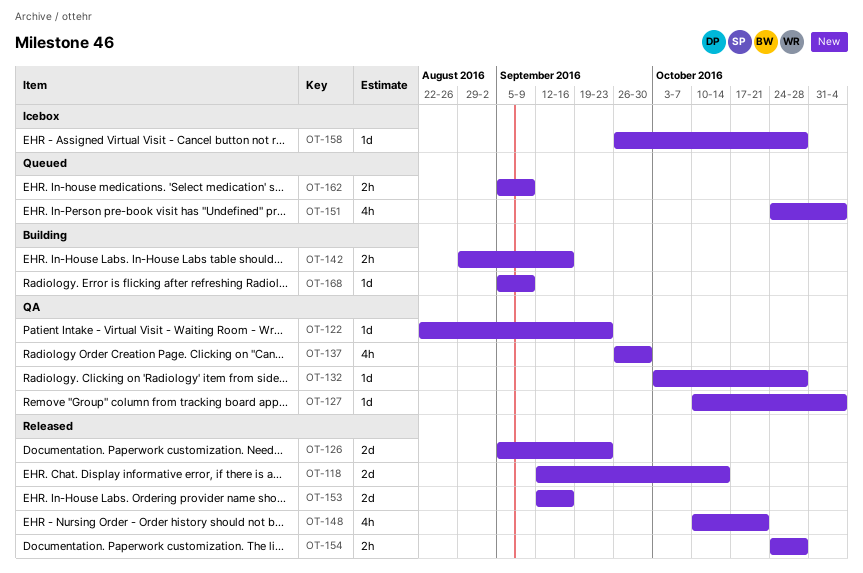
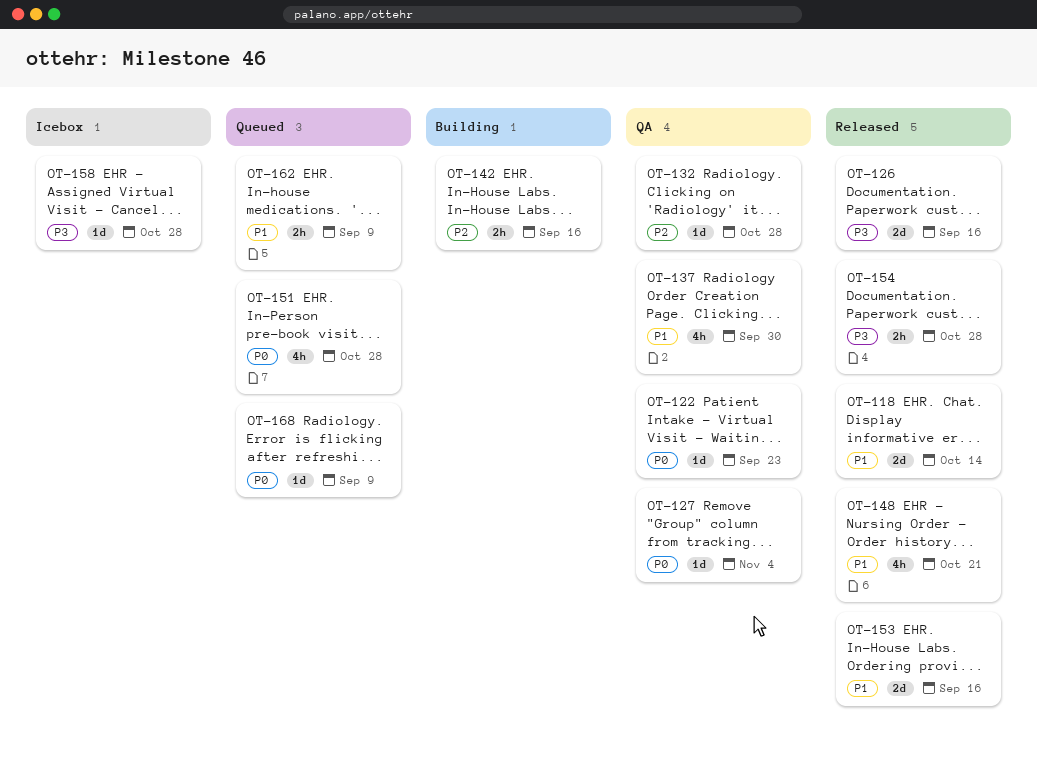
OT-126, due: Sep 23 -> Sep 16
OT-151, due: Nov 4 -> Oct 28
OT-168, status: Building -> Queued

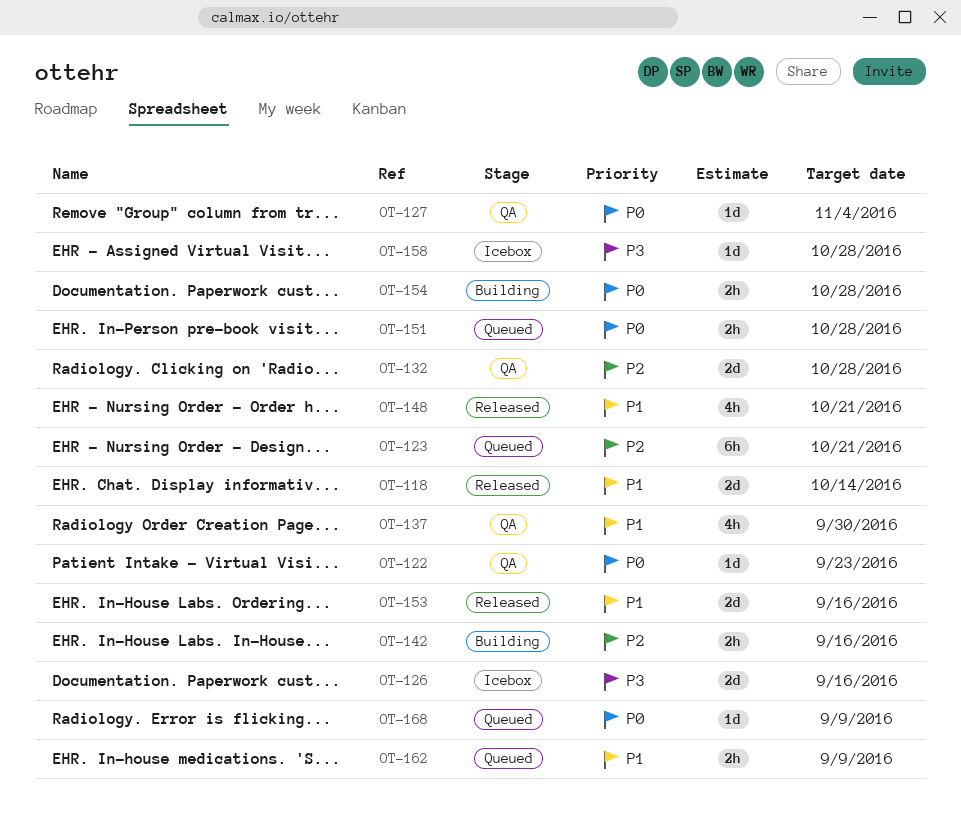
OT-123: none -> present
OT-126, status: Released -> Icebox
OT-132, estimate: 1d -> 2d
OT-151, estimate: 4h -> 2h
OT-154, status: Released -> Building
OT-154, priority: P3 -> P0

